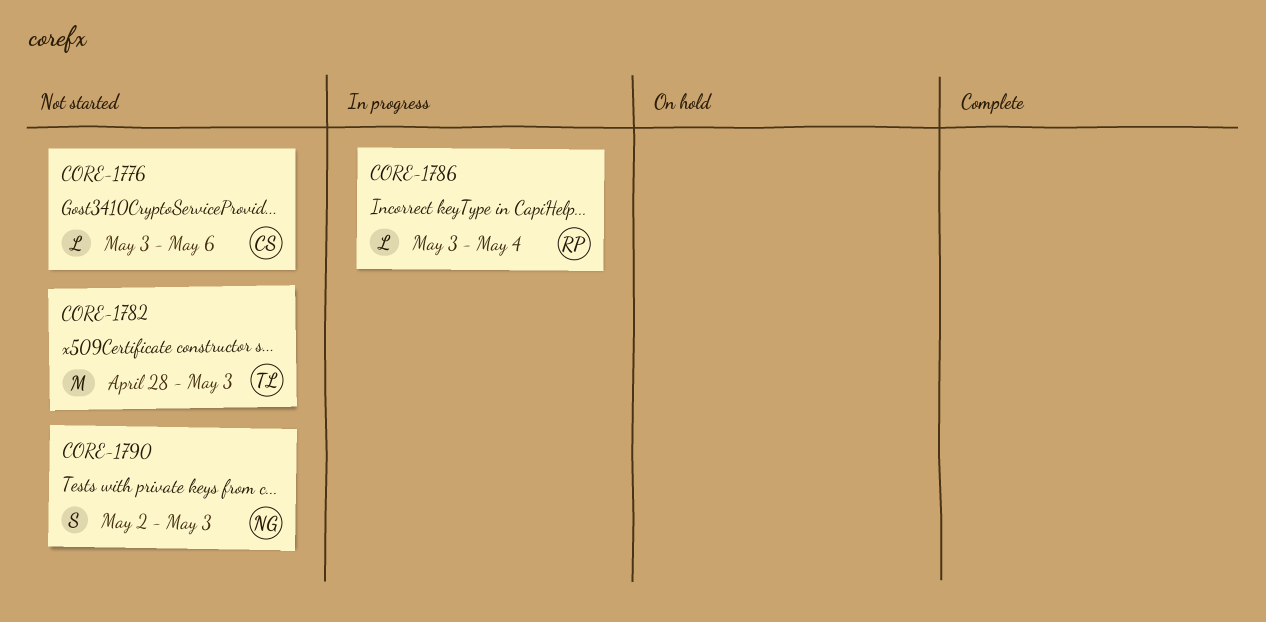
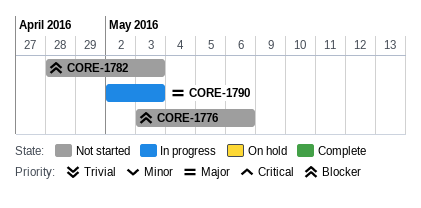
CORE-1786: present -> none
CORE-1790, status: Not started -> In progress

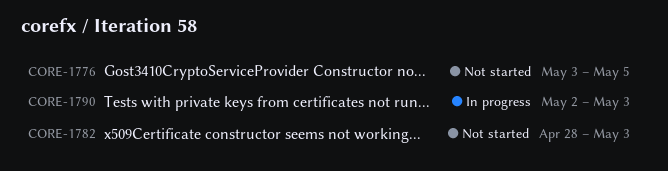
CORE-1776, due: May 6 -> May 5

